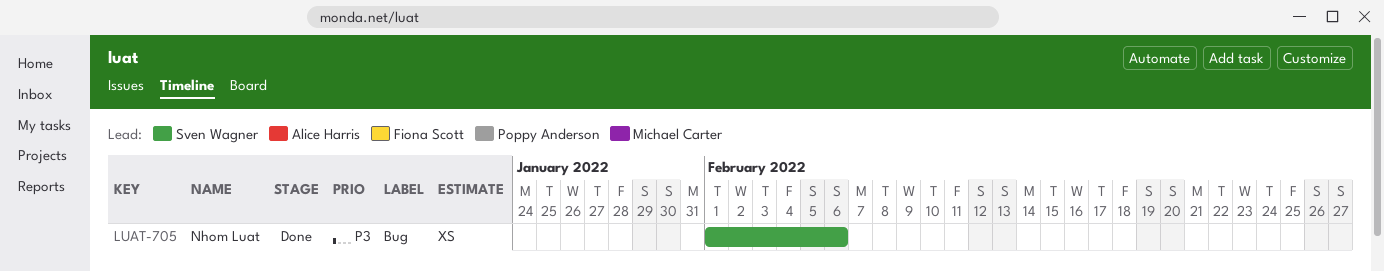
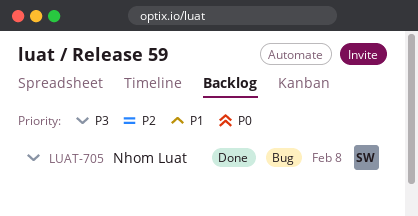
LUAT-705, due: Feb 6 -> Feb 8

